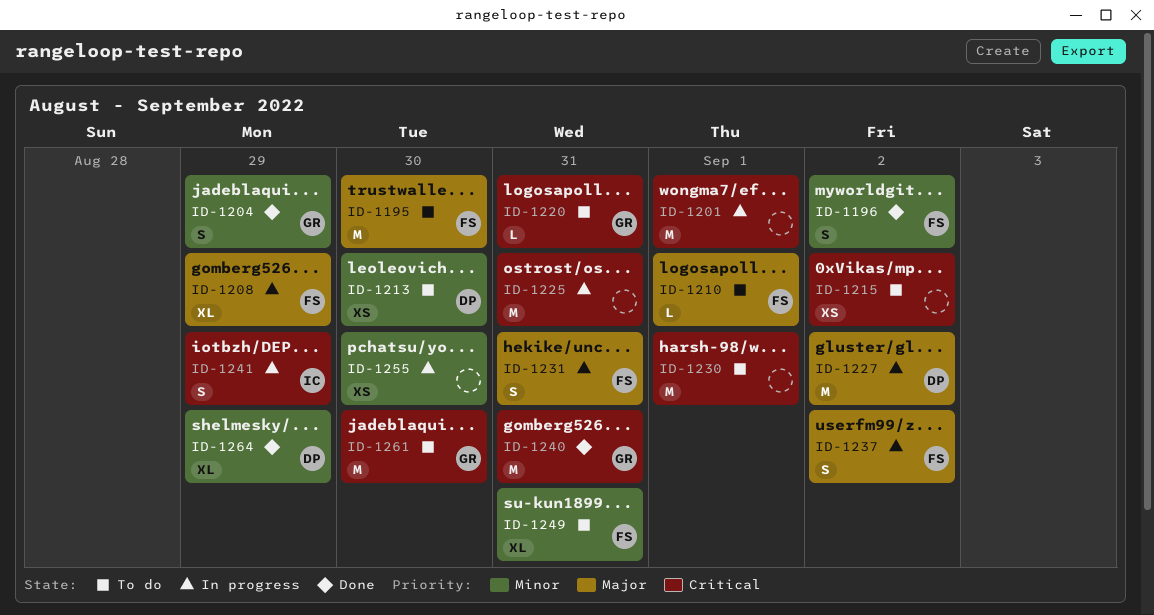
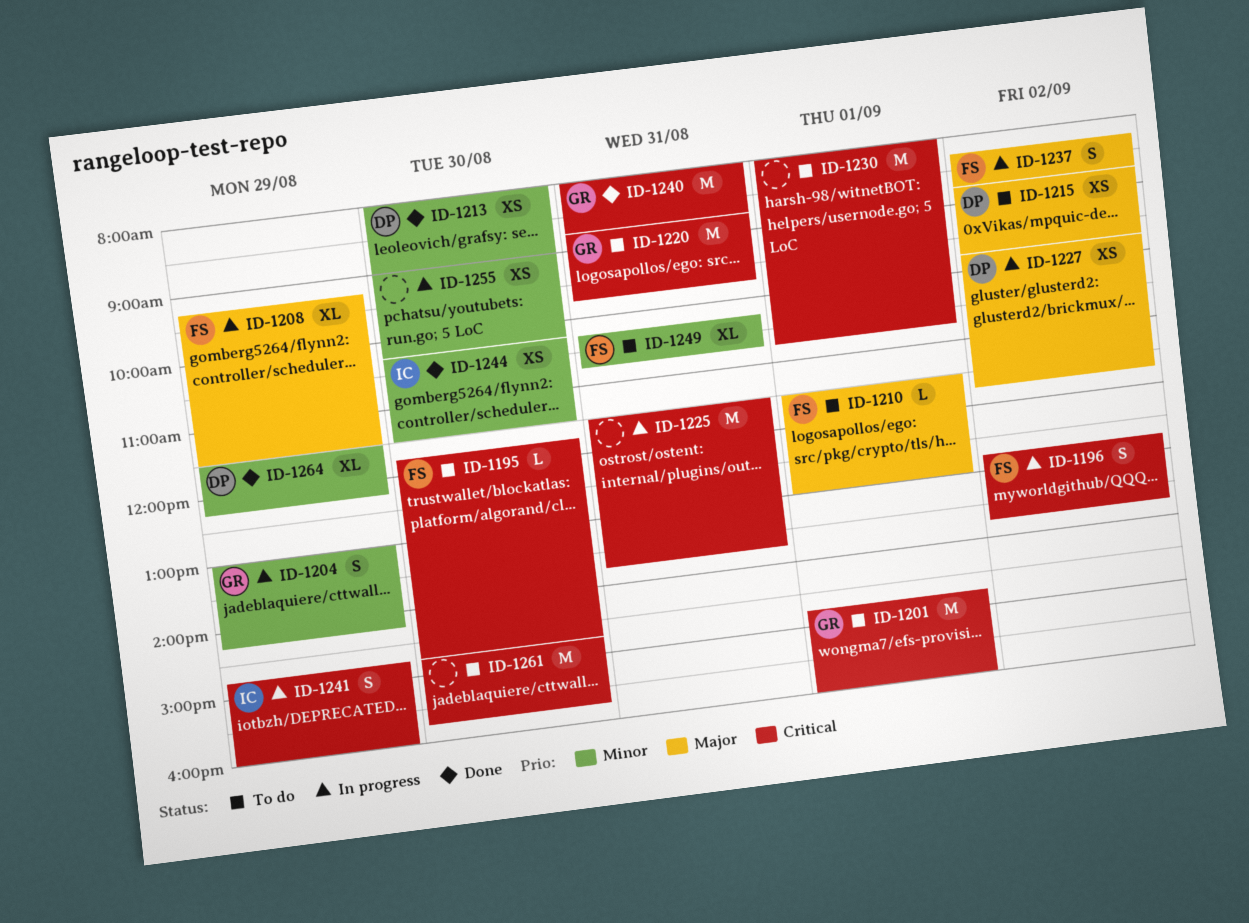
ID-1195, priority: Major -> Critical
ID-1195, estimate: M -> L
ID-1196, status: Done -> In progress
ID-1196, priority: Minor -> Critical
ID-1201, status: In progress -> To do
ID-1201, owner: none -> GR
ID-1204, status: Done -> In progress
ID-1213, status: To do -> Done
ID-1215, owner: none -> DP
ID-1215, priority: Critical -> Major
ID-1220, estimate: L -> M
ID-1227, estimate: M -> XS
ID-1231: present -> none
ID-1244: none -> present
ID-1261, owner: GR -> none

